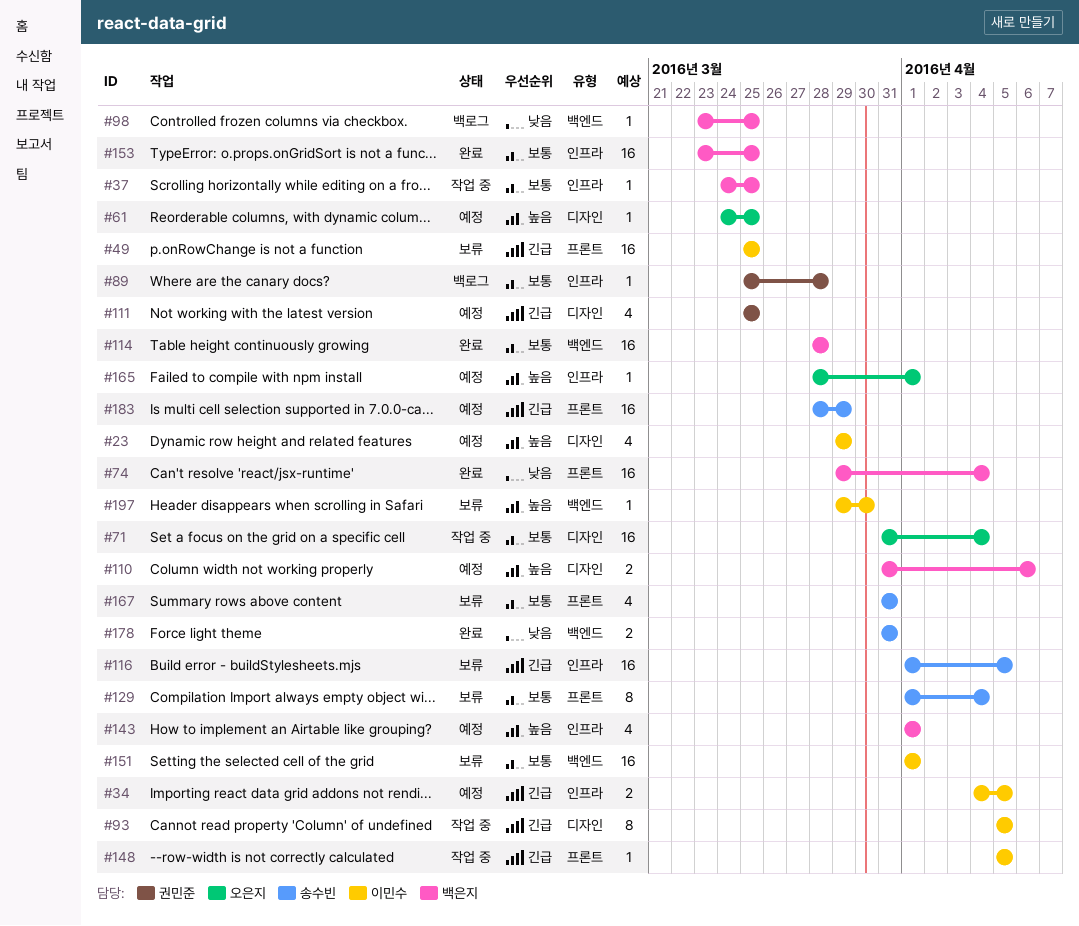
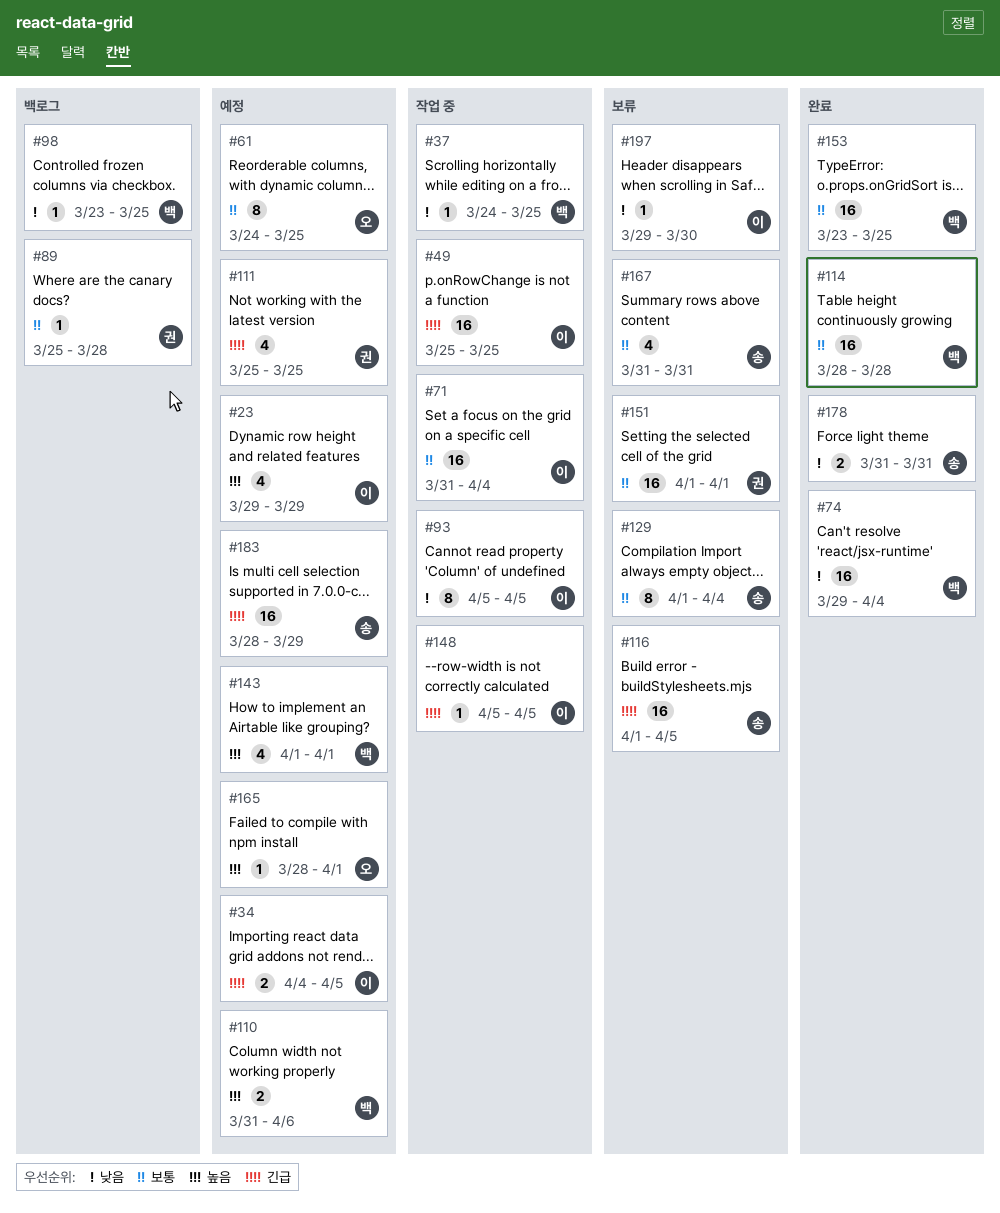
#37, priority: 보통 -> 낮음
#49, status: 보류 -> 작업 중
#61, priority: 높음 -> 보통
#61, estimate: 1 -> 8
#71, owner: 오은지 -> 이민수
#93, priority: 긴급 -> 낮음
#151, owner: 이민수 -> 권민준
#197, priority: 높음 -> 낮음

